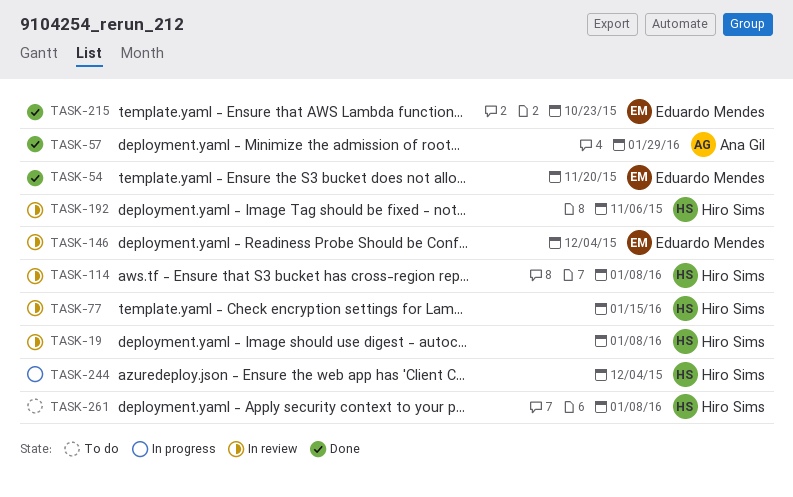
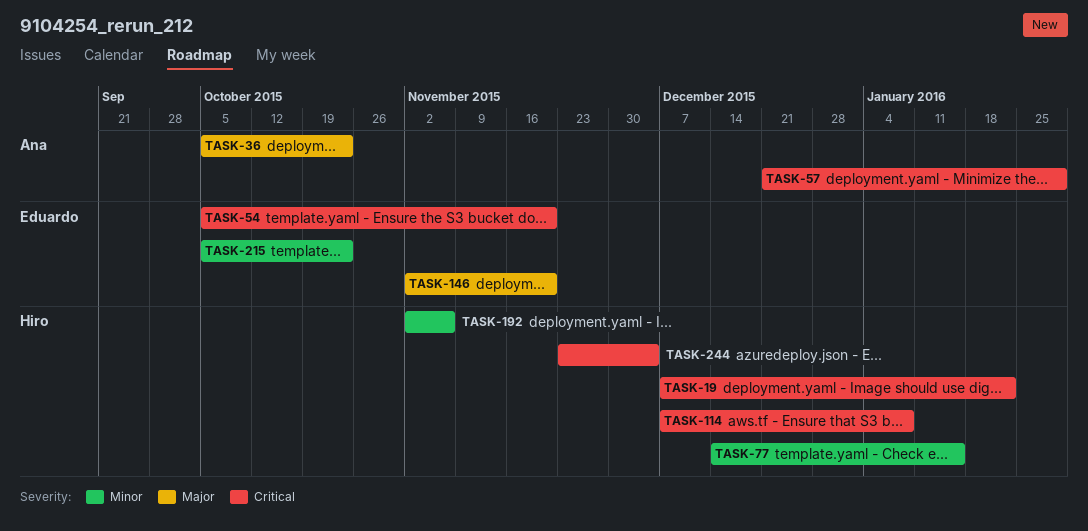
TASK-19, due: Jan 8 -> Jan 22
TASK-36: none -> present
TASK-146, due: Dec 4 -> Nov 20
TASK-261: present -> none

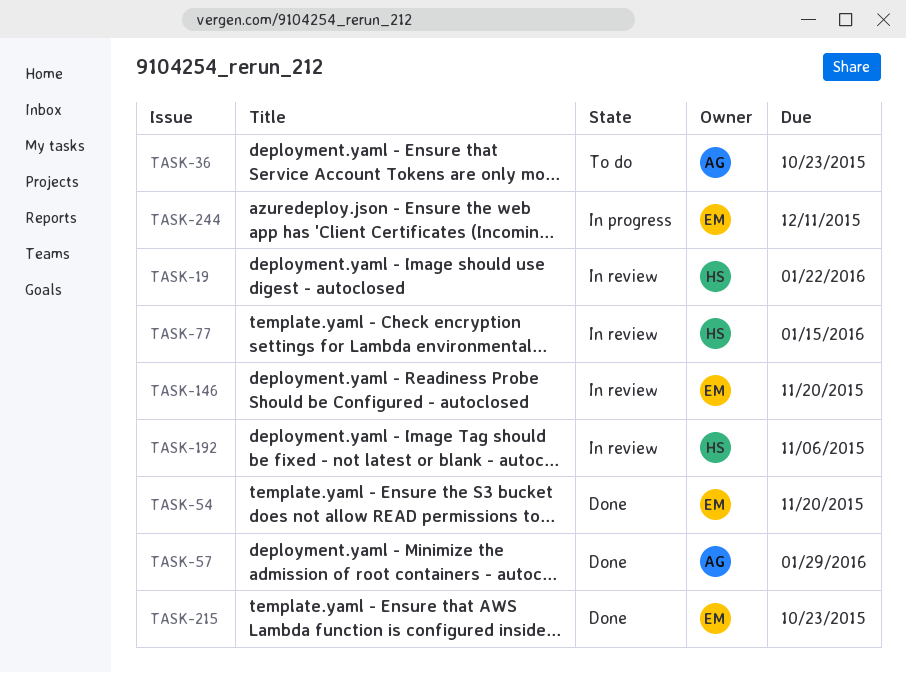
TASK-114: present -> none
TASK-244, owner: Hiro -> Eduardo
TASK-244, due: Dec 4 -> Dec 11

